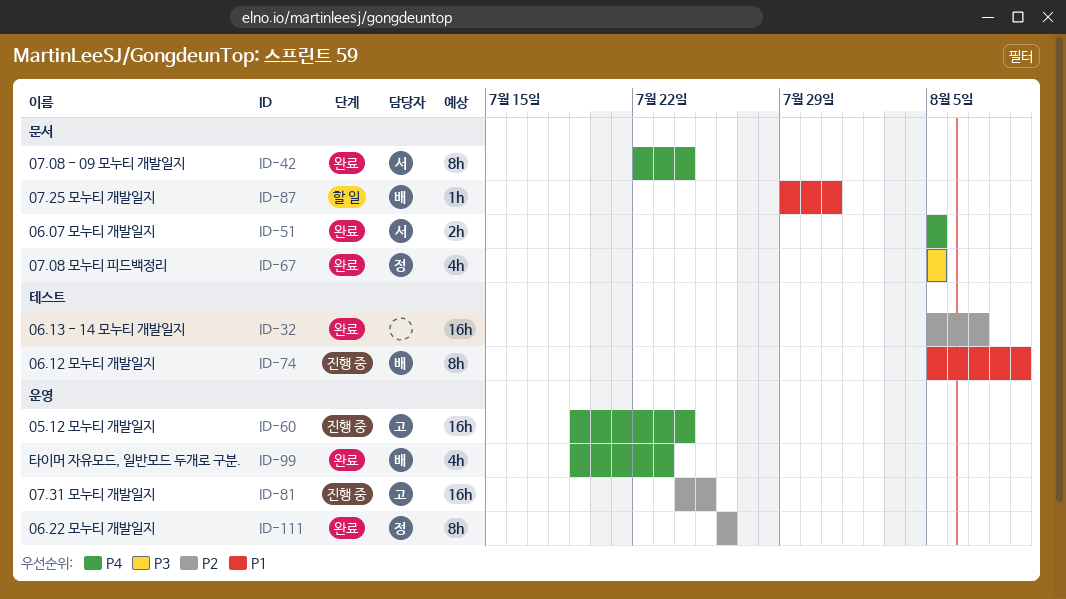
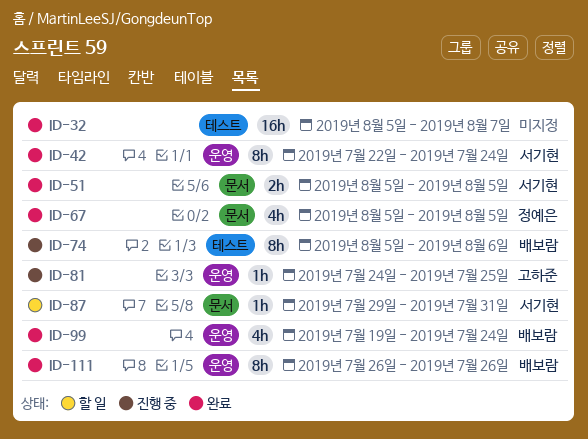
ID-42, label: 문서 -> 운영
ID-60: present -> none
ID-74, due: Aug 9 -> Aug 6
ID-81, estimate: 16h -> 1h
ID-87, owner: 배보람 -> 서기현
ID-99, due: Jul 23 -> Jul 24
ID-111, owner: 정예은 -> 배보람

